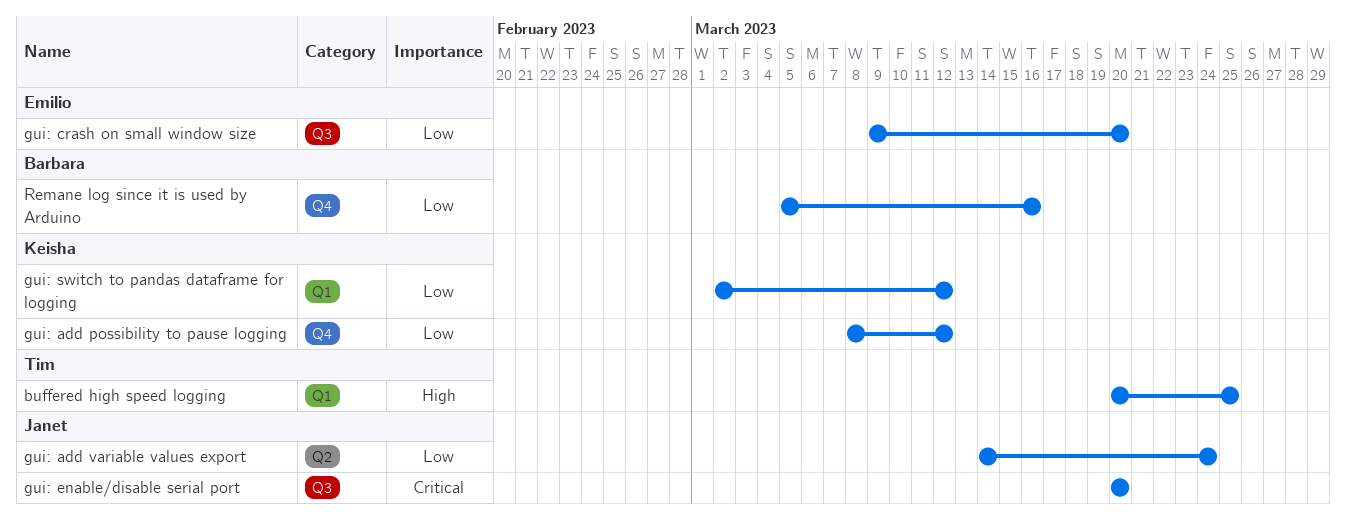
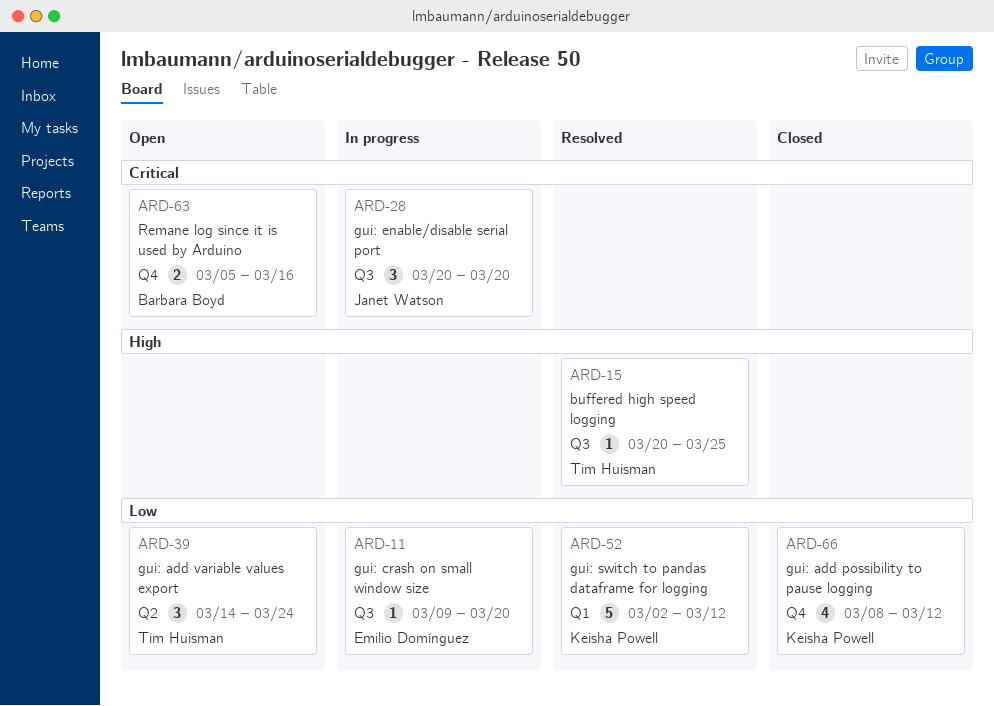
buffered high speed logging, label: Q1 -> Q3
gui: add variable values export, owner: Janet Watson -> Tim Huisman
Remane log since it is used by Arduino, priority: Low -> Critical

